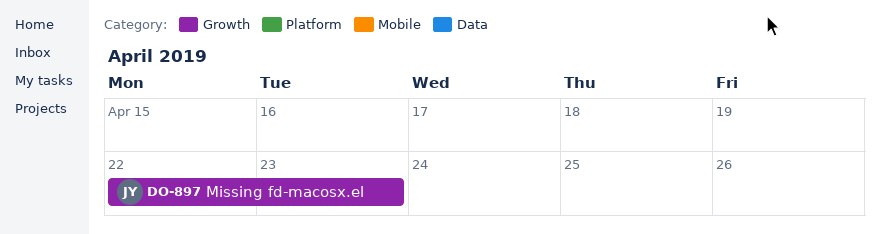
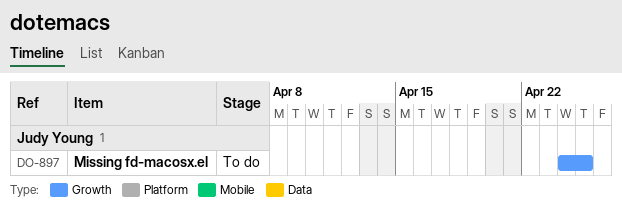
DO-897, start: Apr 22 -> Apr 24
DO-897, due: Apr 23 -> Apr 25

